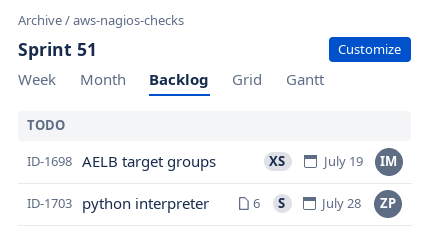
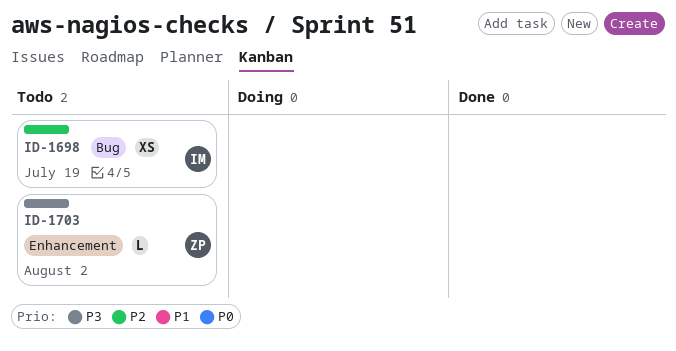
ID-1703, estimate: S -> L
ID-1703, due: Jul 28 -> Aug 2

